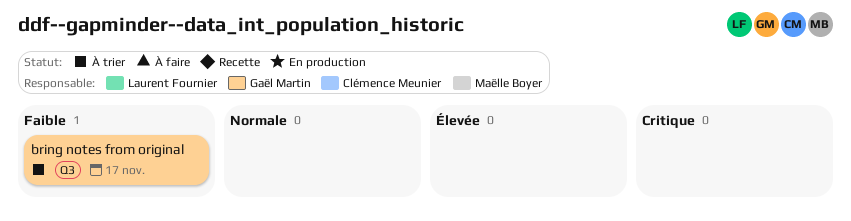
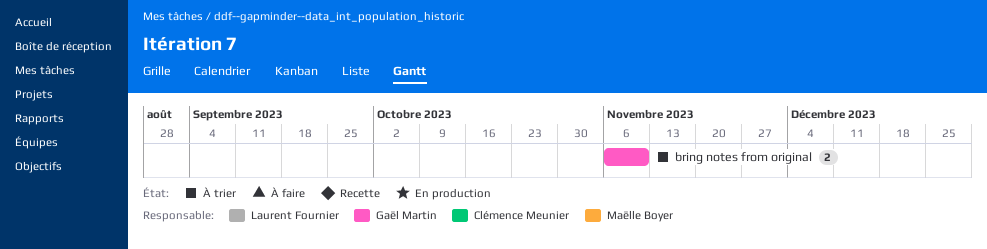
bring notes from original, due: Nov 17 -> Nov 10

